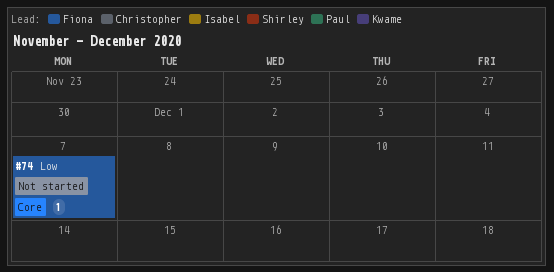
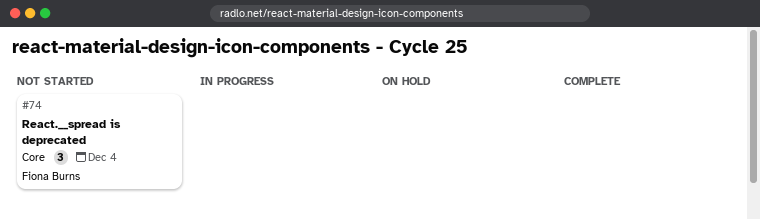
#74, estimate: 1 -> 3
#74, due: Dec 7 -> Dec 4

